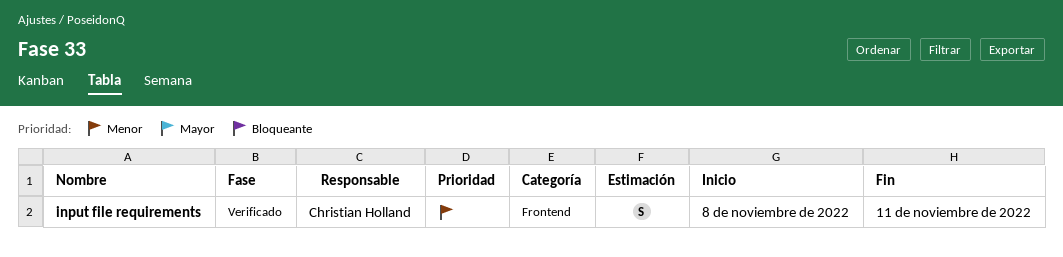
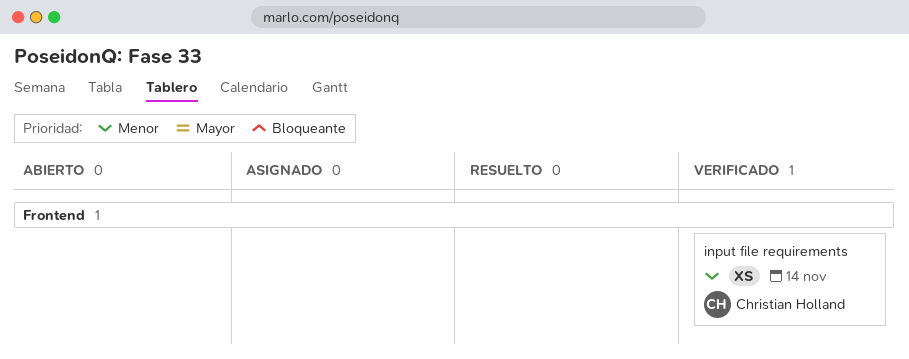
input file requirements, estimate: S -> XS
input file requirements, due: Nov 11 -> Nov 14

